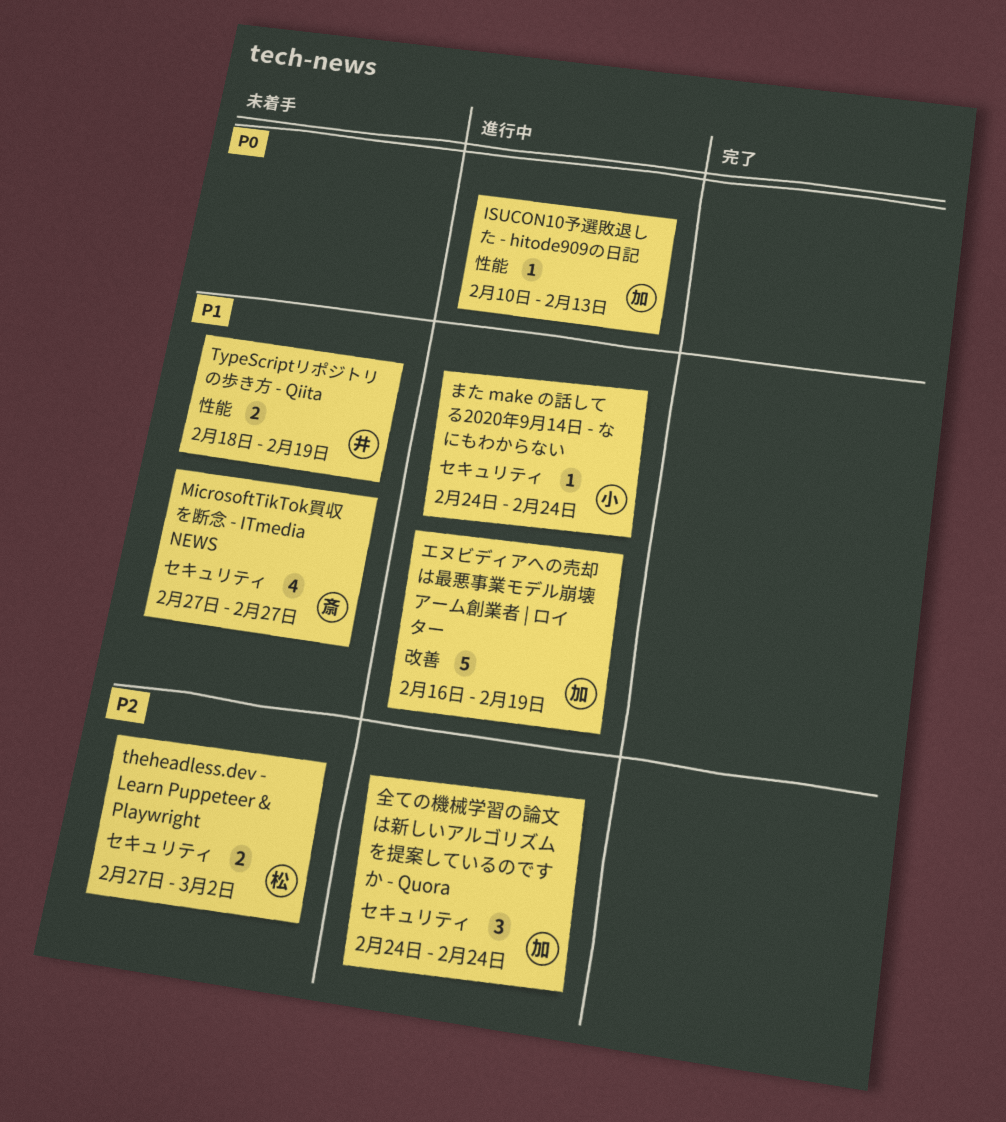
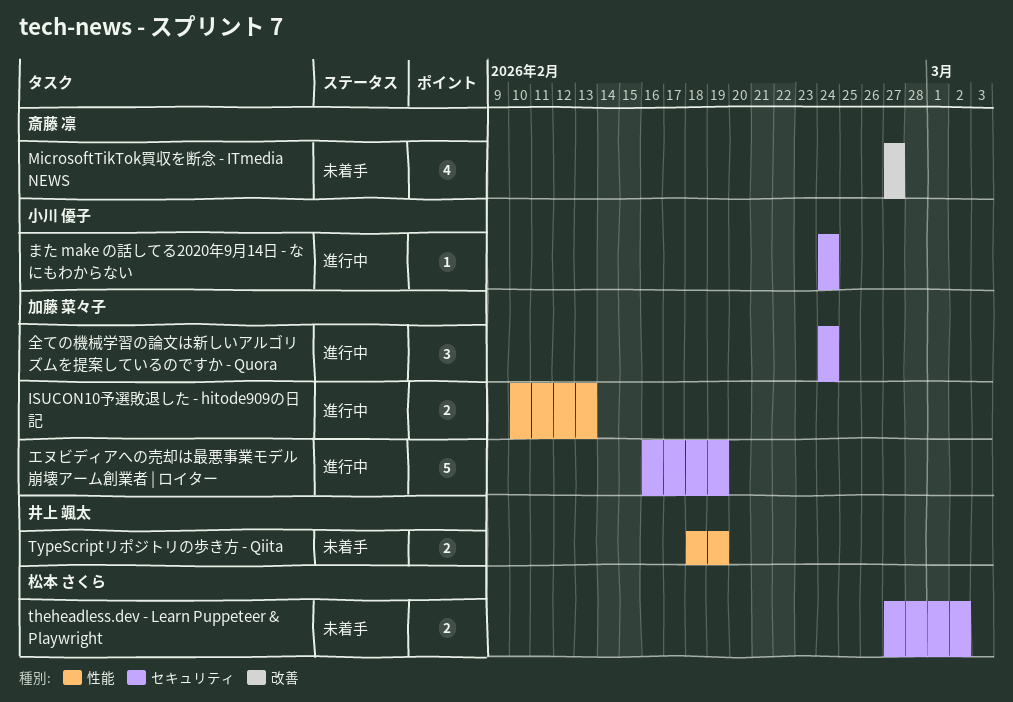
ISUCON10予選敗退した - hitode909の日記, estimate: 1 -> 2
MicrosoftTikTok買収を断念 - ITmedia NEWS, label: セキュリティ -> 改善
エヌビディアへの売却は最悪事業モデル崩壊アーム創業者 | ロイター, label: 改善 -> セキュリティ

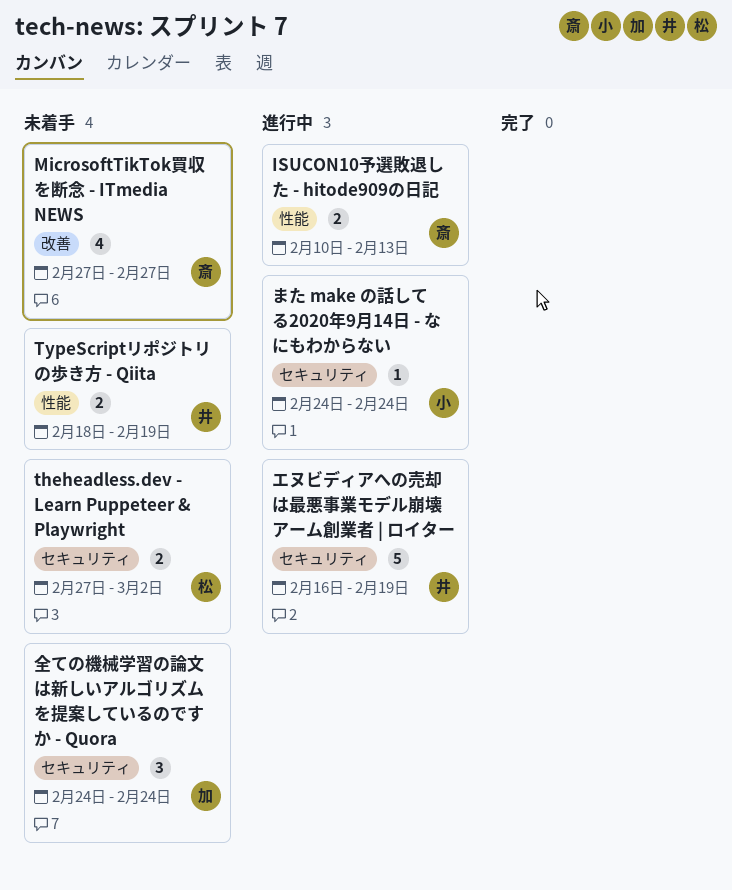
ISUCON10予選敗退した - hitode909の日記, owner: 加藤 菜々子 -> 斎藤 凛
エヌビディアへの売却は最悪事業モデル崩壊アーム創業者 | ロイター, owner: 加藤 菜々子 -> 井上 颯太
全ての機械学習の論文は新しいアルゴリズムを提案しているのですか - Quora, status: 進行中 -> 未着手

